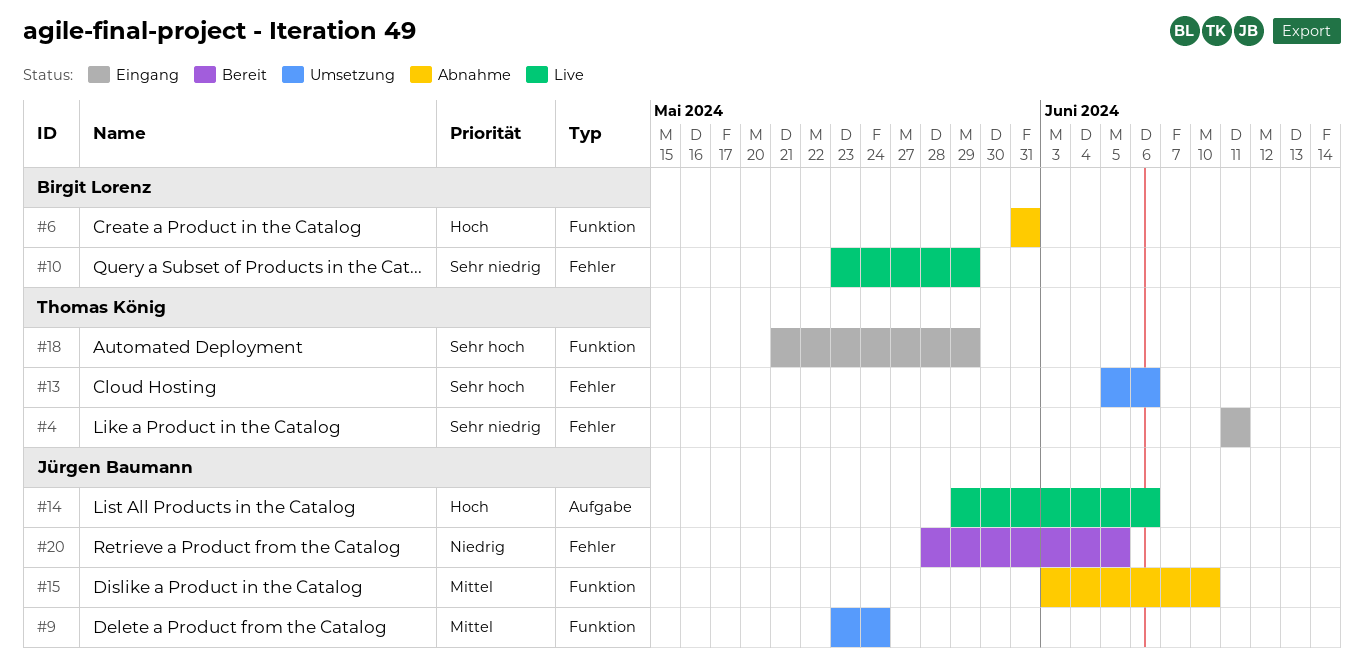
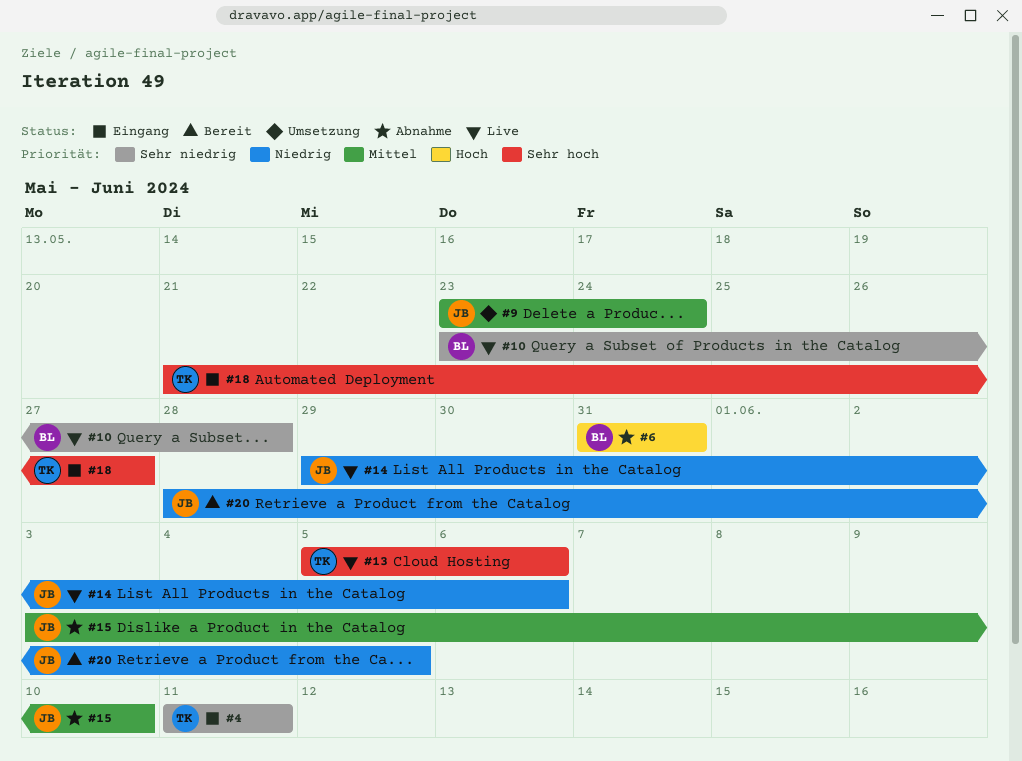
#10, due: May 29 -> May 28
#13, status: Umsetzung -> Live
#14, priority: Hoch -> Niedrig
#18, due: May 29 -> May 27

